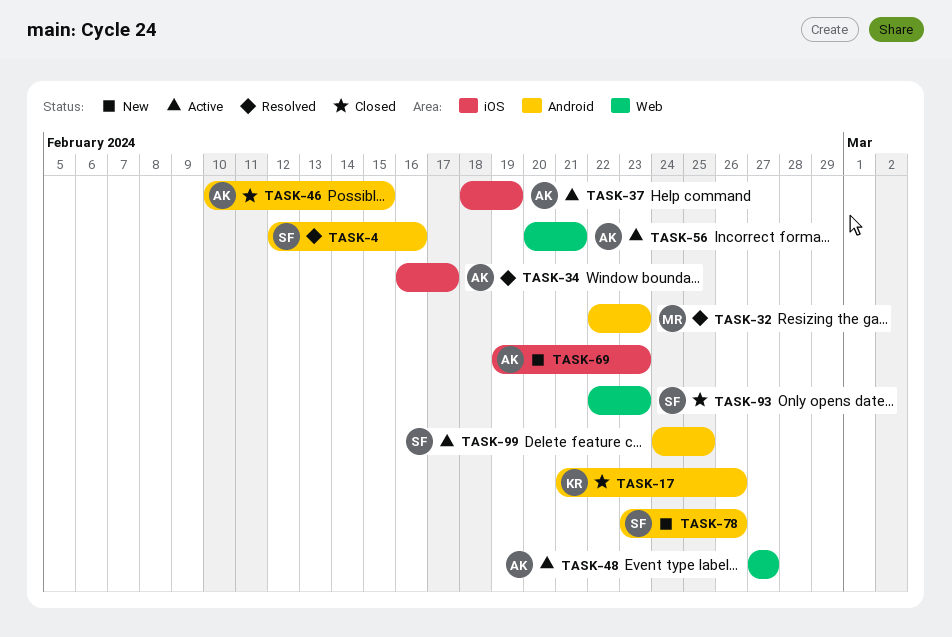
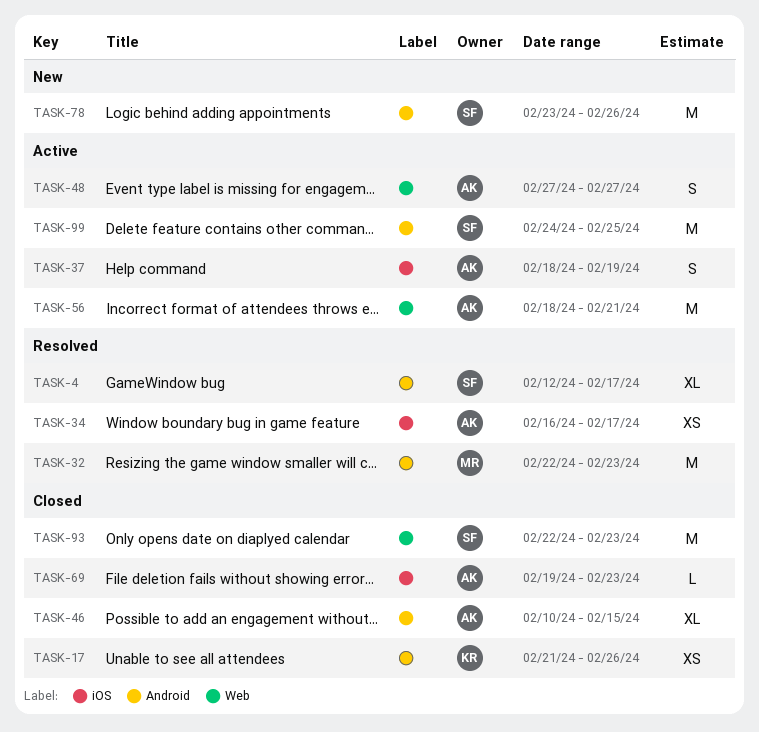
TASK-4, due: Feb 16 -> Feb 17
TASK-56, start: Feb 20 -> Feb 18
TASK-69, status: New -> Closed

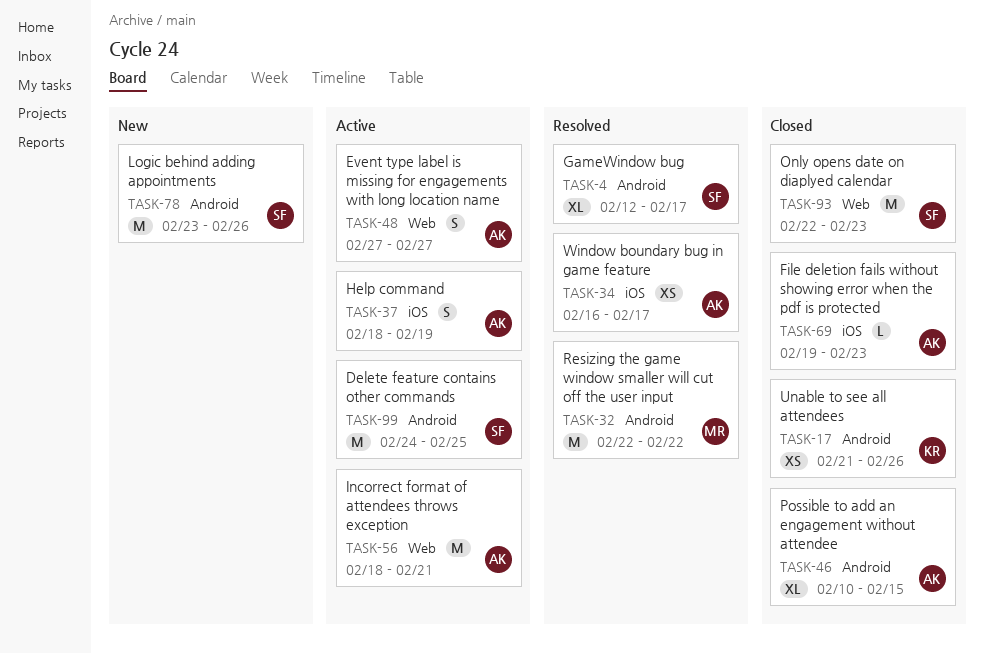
TASK-32, due: Feb 23 -> Feb 22

